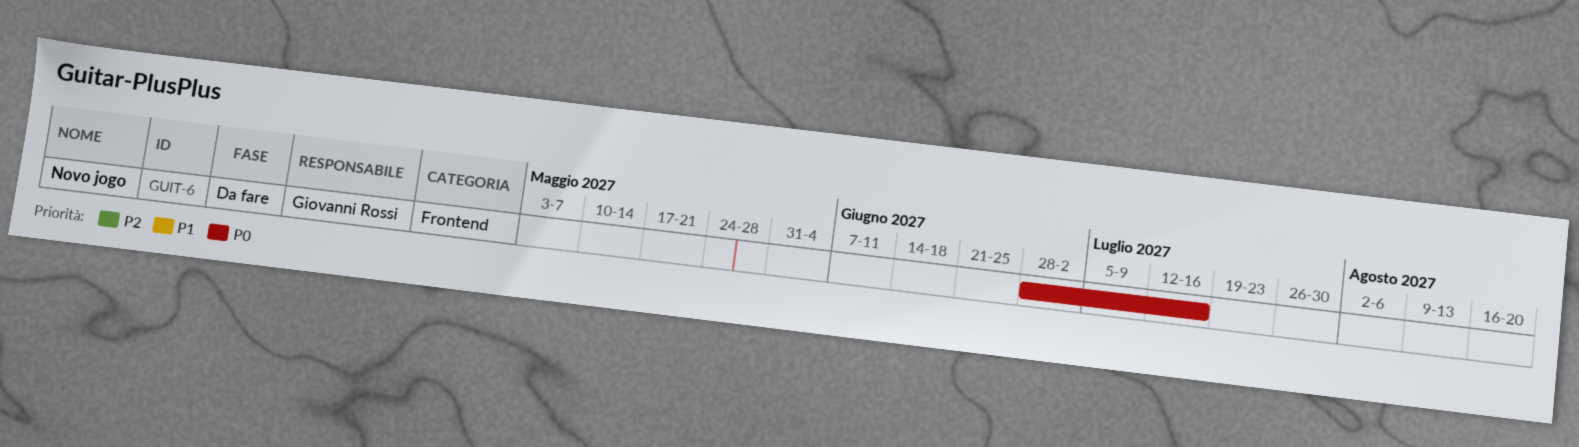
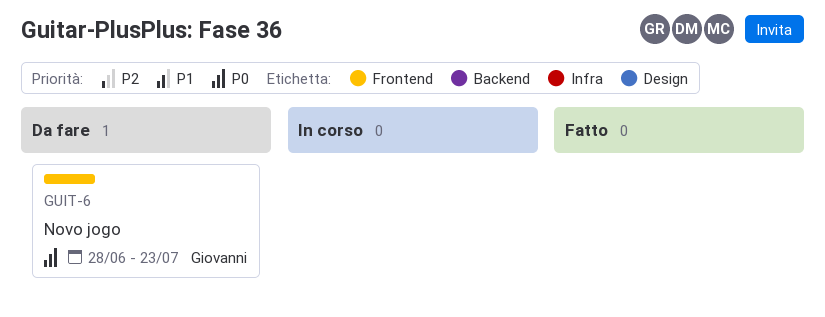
GUIT-6, due: Jul 16 -> Jul 23

